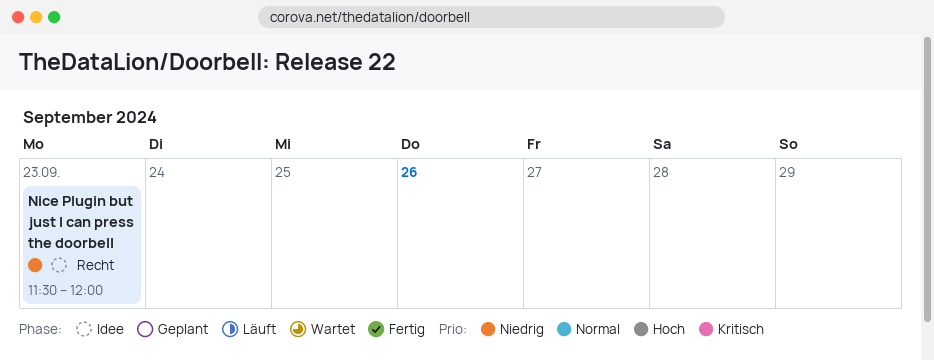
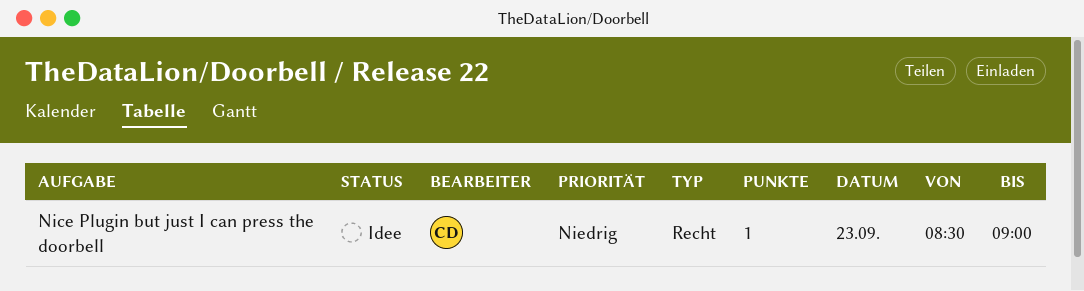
Nice Plugin but just I can press the doorbell, begins: 11:30 -> 08:30
Nice Plugin but just I can press the doorbell, ends: 12:00 -> 09:00

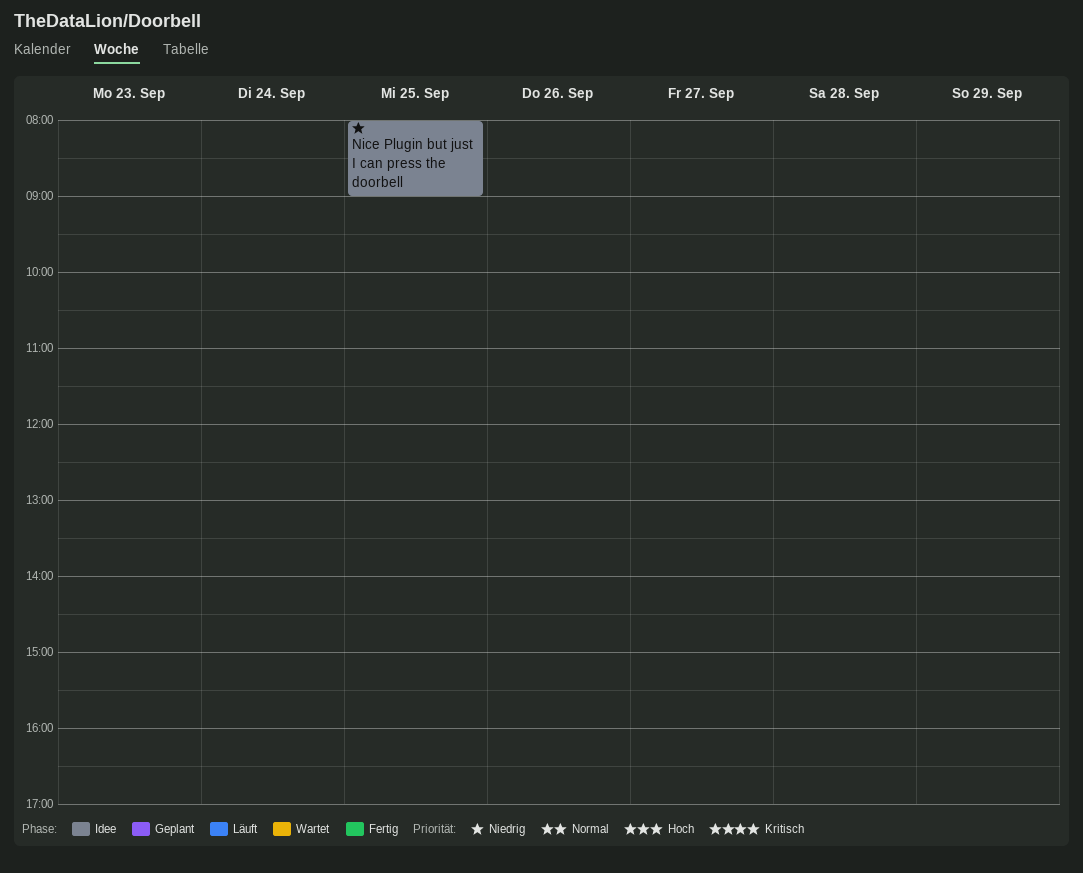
Nice Plugin but just I can press the doorbell, day: Sep 23 -> Sep 25
Nice Plugin but just I can press the doorbell, begins: 08:30 -> 08:00

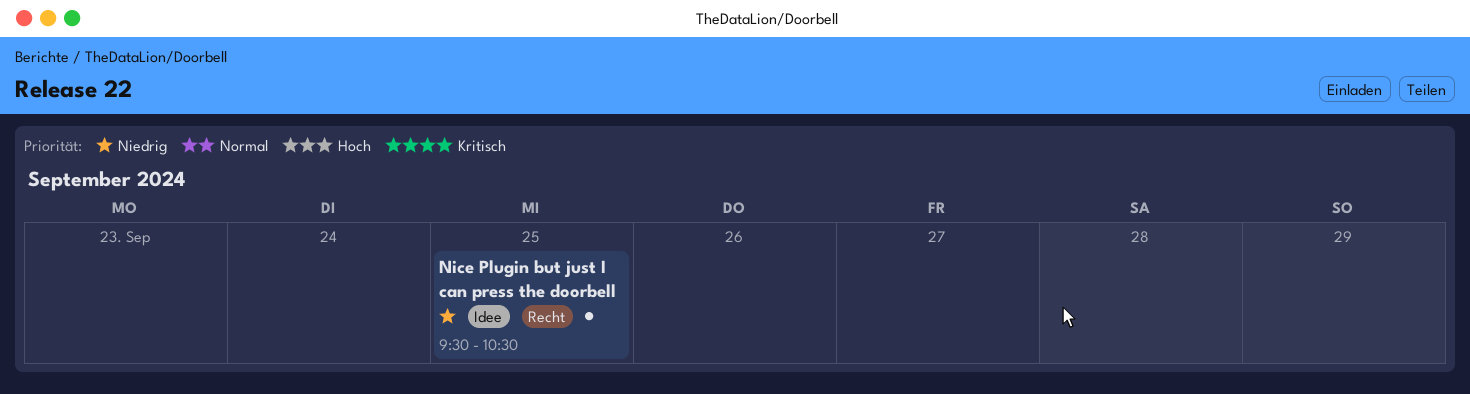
Nice Plugin but just I can press the doorbell, begins: 08:00 -> 09:30
Nice Plugin but just I can press the doorbell, ends: 09:00 -> 10:30

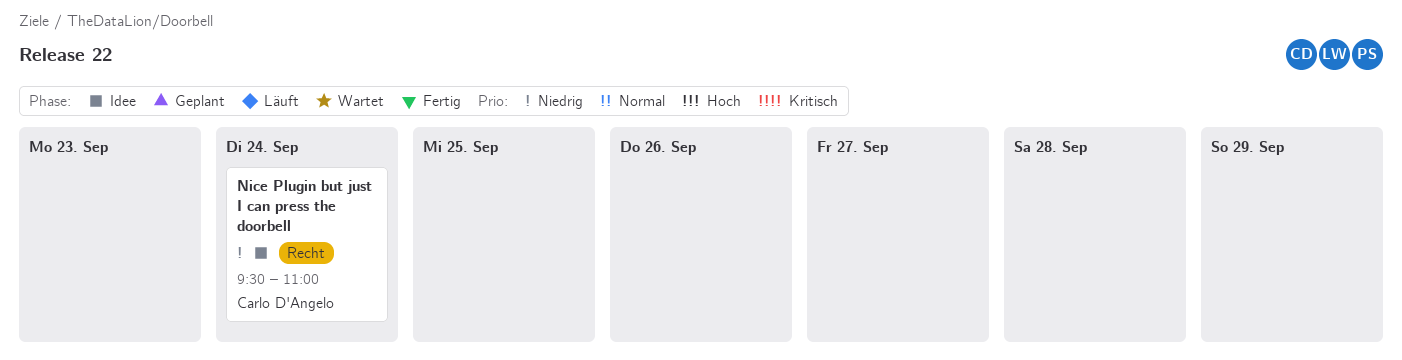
Nice Plugin but just I can press the doorbell, day: Sep 25 -> Sep 24
Nice Plugin but just I can press the doorbell, ends: 10:30 -> 11:00

